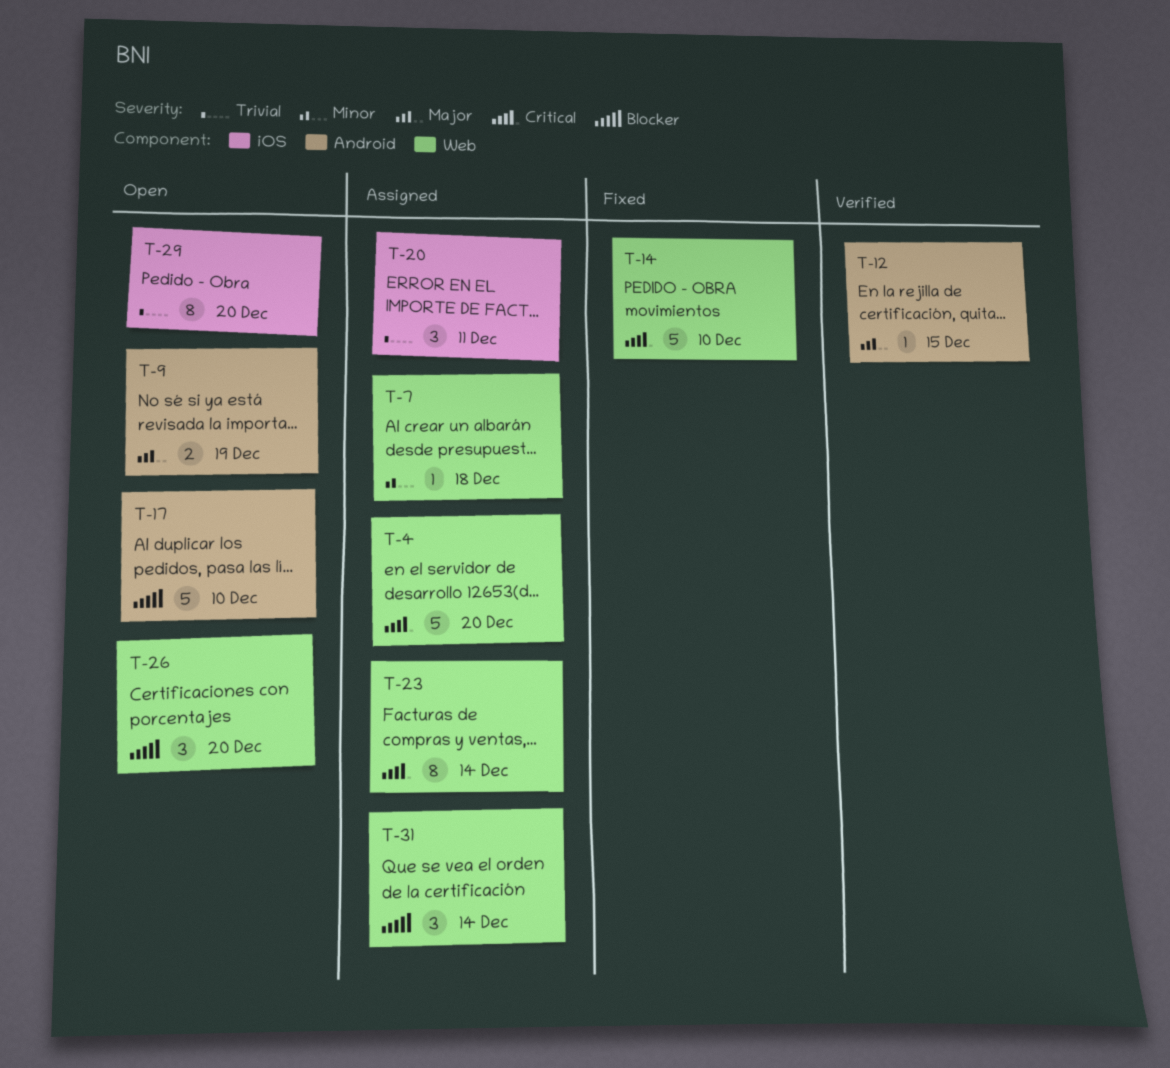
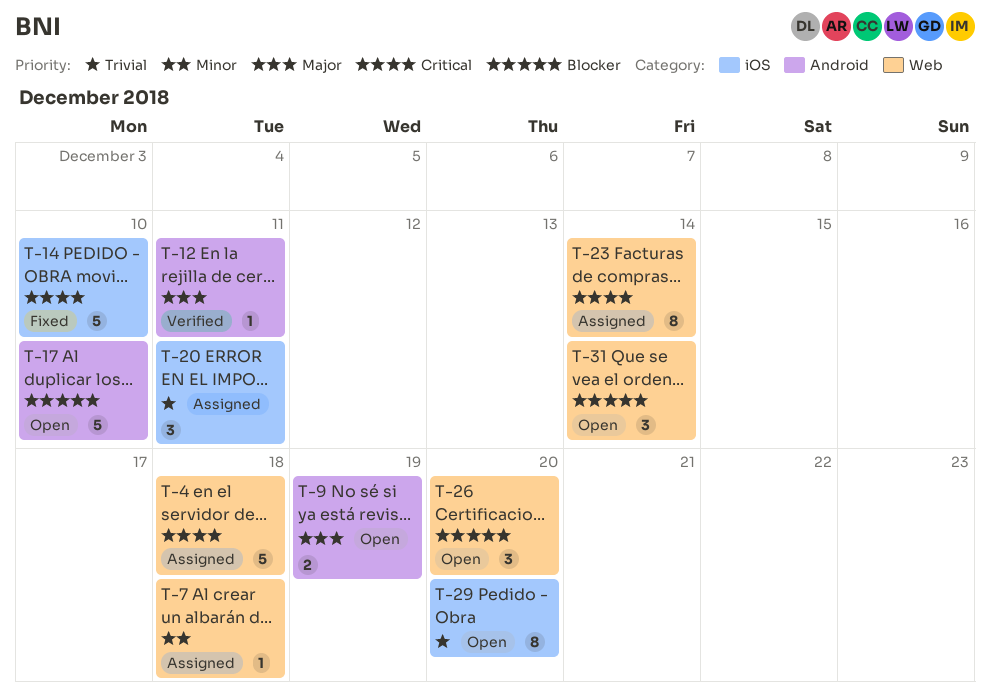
T-4, due: Dec 20 -> Dec 18
T-12, due: Dec 15 -> Dec 11
T-14, label: Web -> iOS
T-31, status: Assigned -> Open

